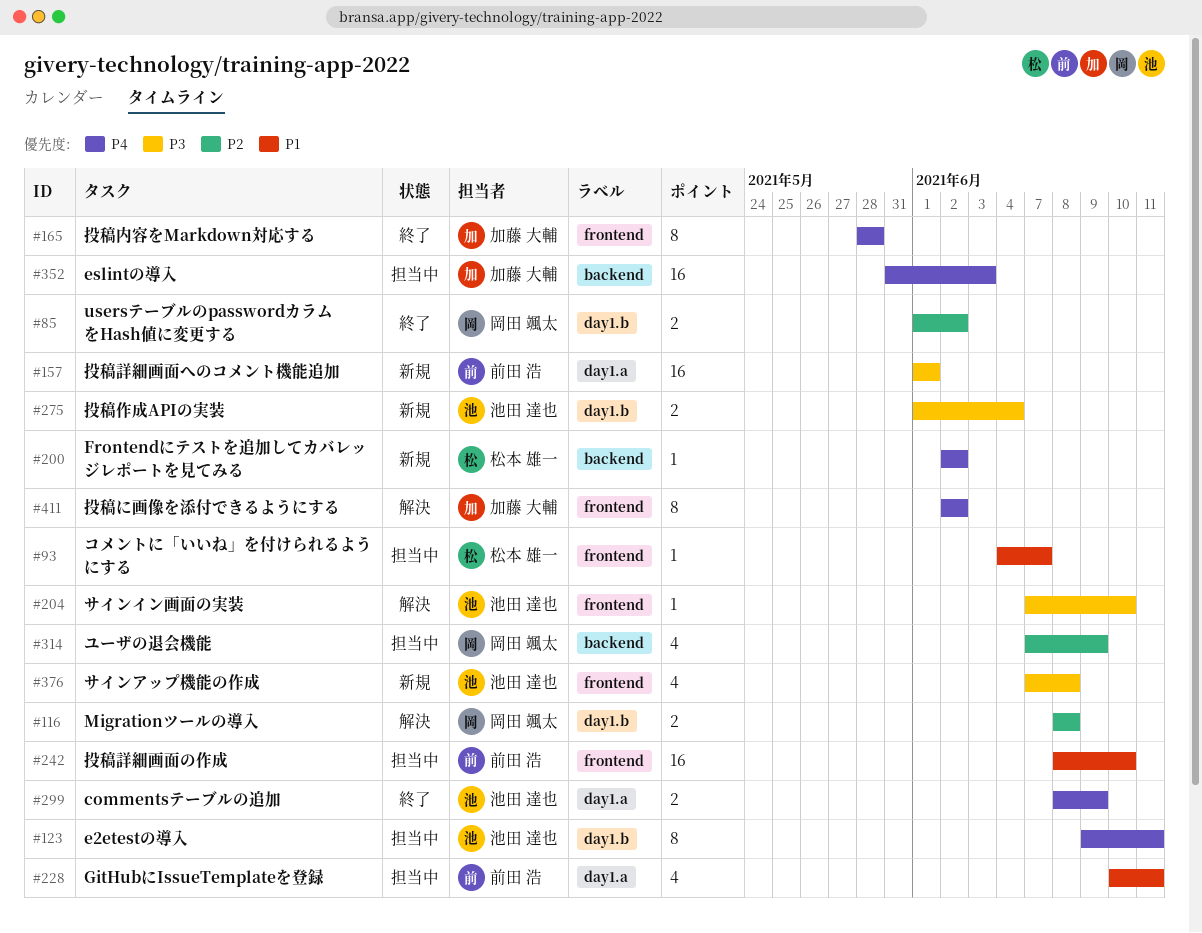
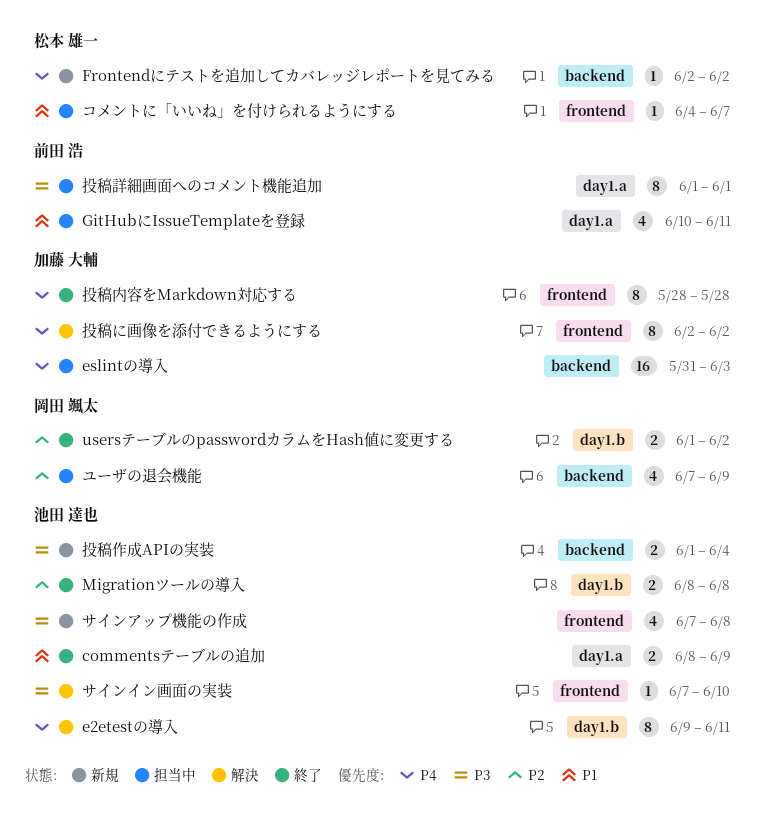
commentsテーブルの追加, priority: P4 -> P1
e2etestの導入, status: 担当中 -> 解決
Migrationツールの導入, status: 解決 -> 終了
Migrationツールの導入, owner: 岡田 颯太 -> 池田 達也
投稿作成APIの実装, label: day1.b -> backend
投稿詳細画面の作成: present -> none
投稿詳細画面へのコメント機能追加, status: 新規 -> 担当中
投稿詳細画面へのコメント機能追加, estimate: 16 -> 8

